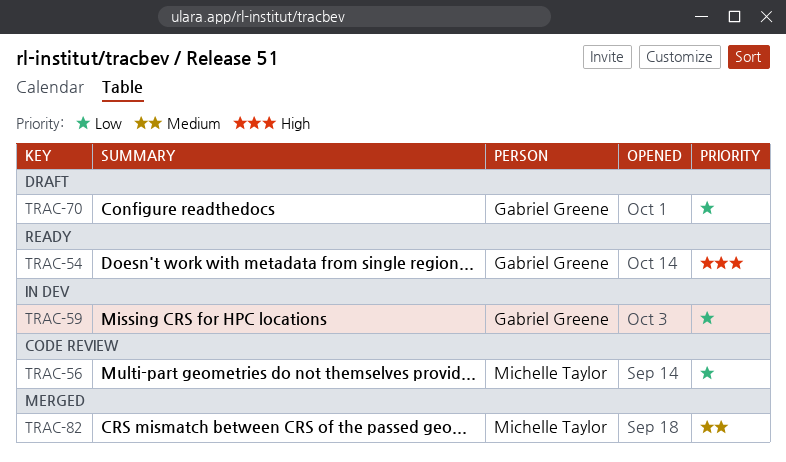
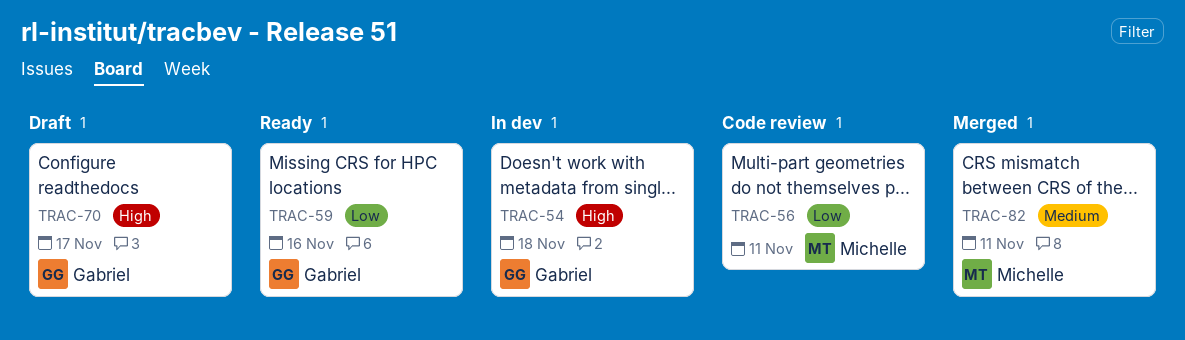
TRAC-54, status: Ready -> In dev
TRAC-59, status: In dev -> Ready
TRAC-70, priority: Low -> High

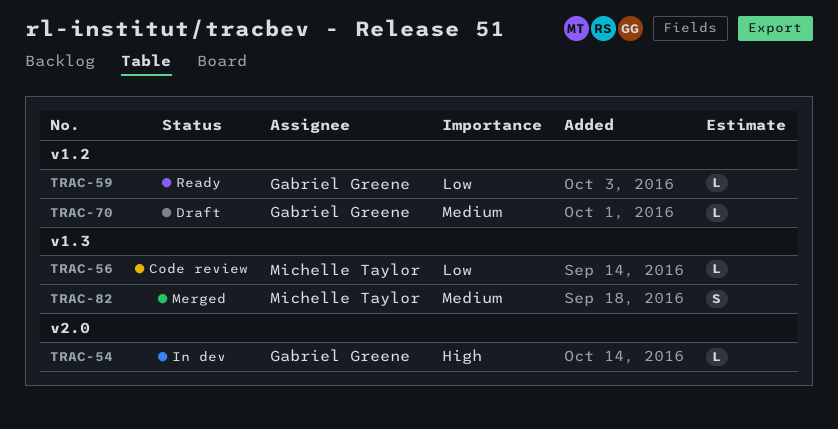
TRAC-70, priority: High -> Medium

